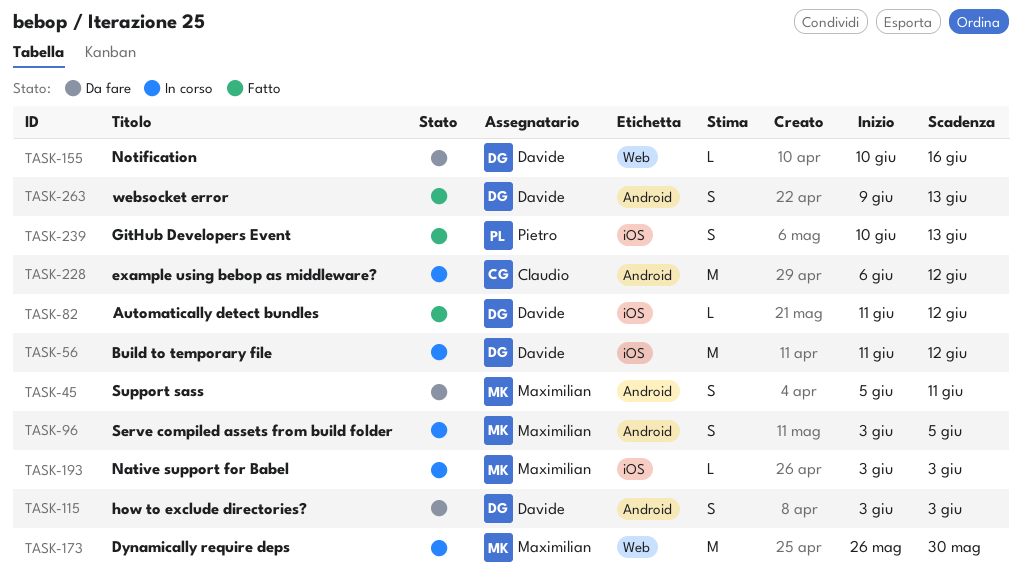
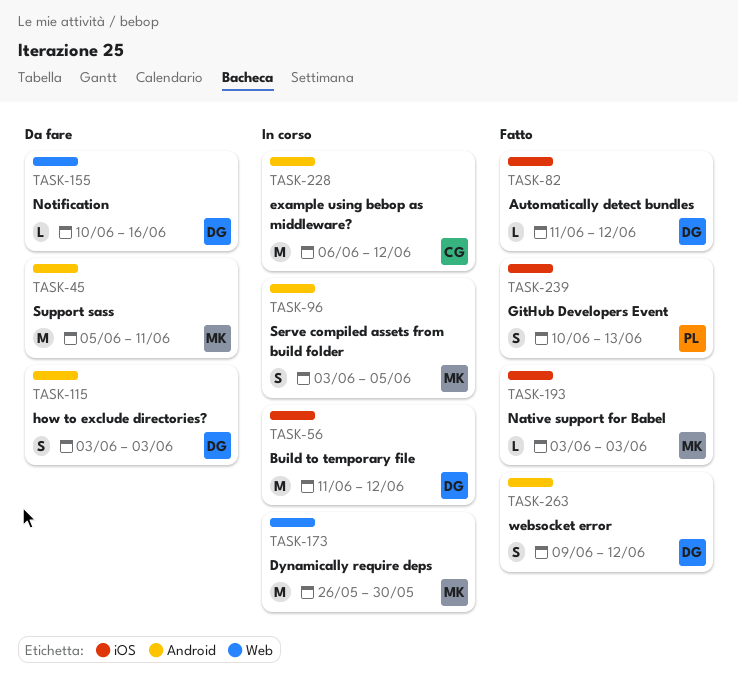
TASK-45, estimate: S -> M
TASK-193, status: In corso -> Fatto
TASK-263, due: Jun 13 -> Jun 12

